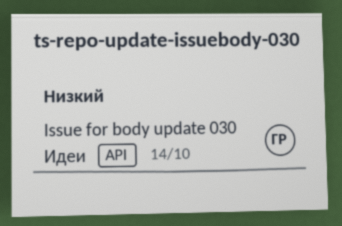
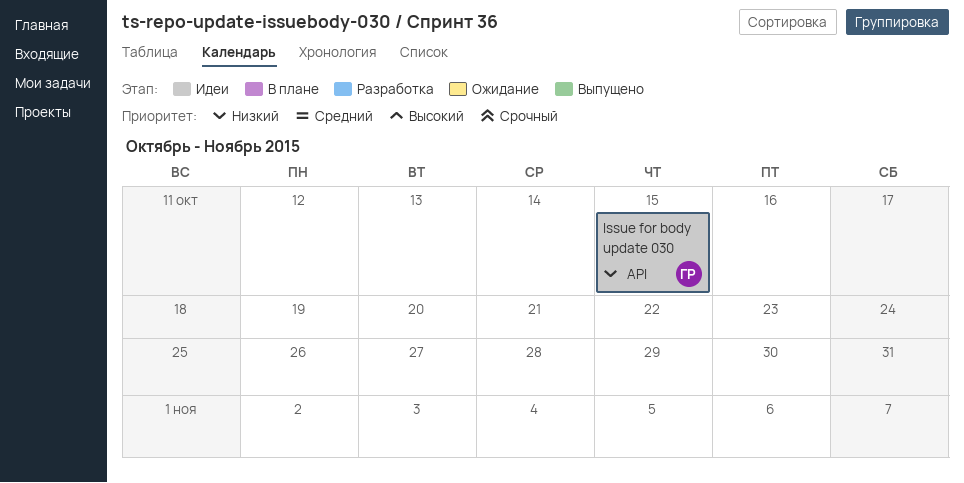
Issue for body update 030, due: Oct 14 -> Oct 15

